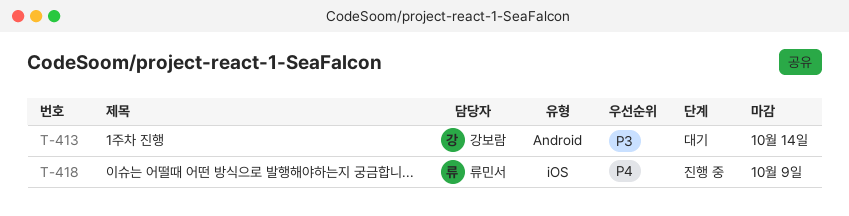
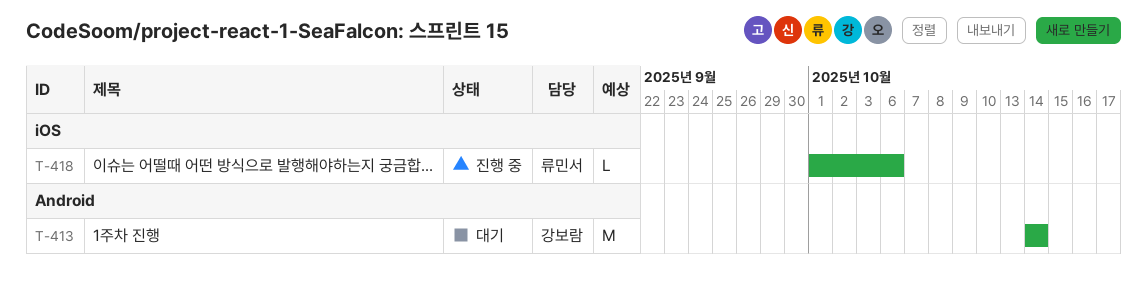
T-418, due: Oct 9 -> Oct 6

